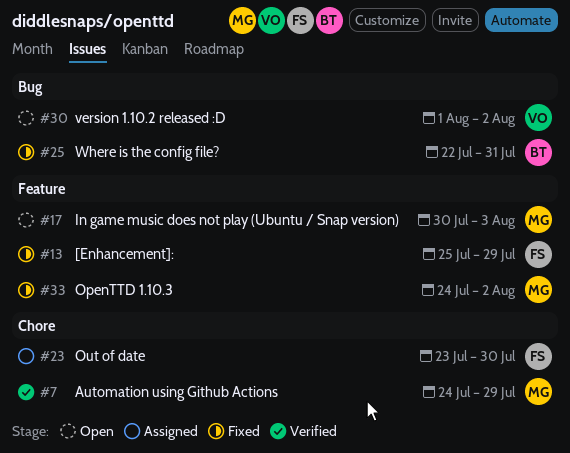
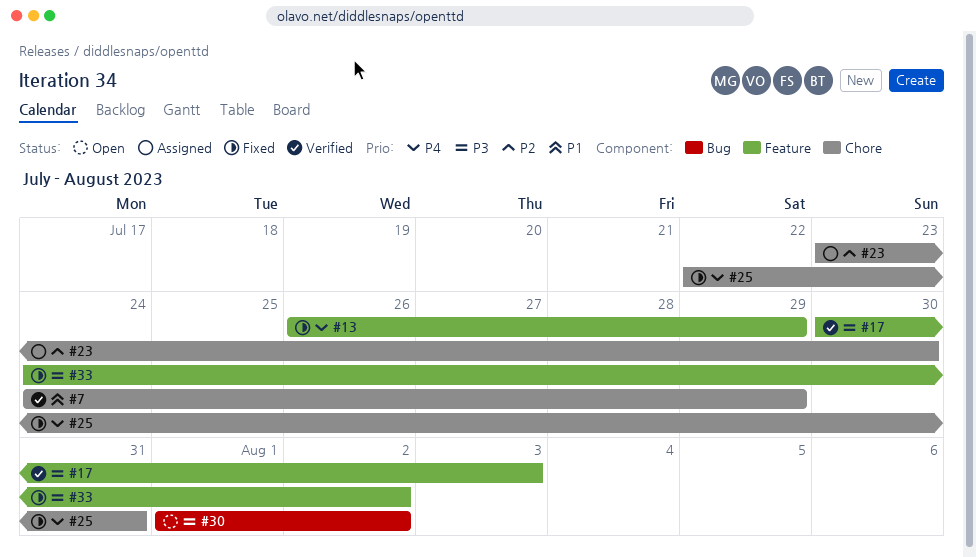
#13, start: Jul 25 -> Jul 26
#17, status: Open -> Verified
#25, label: Bug -> Chore

